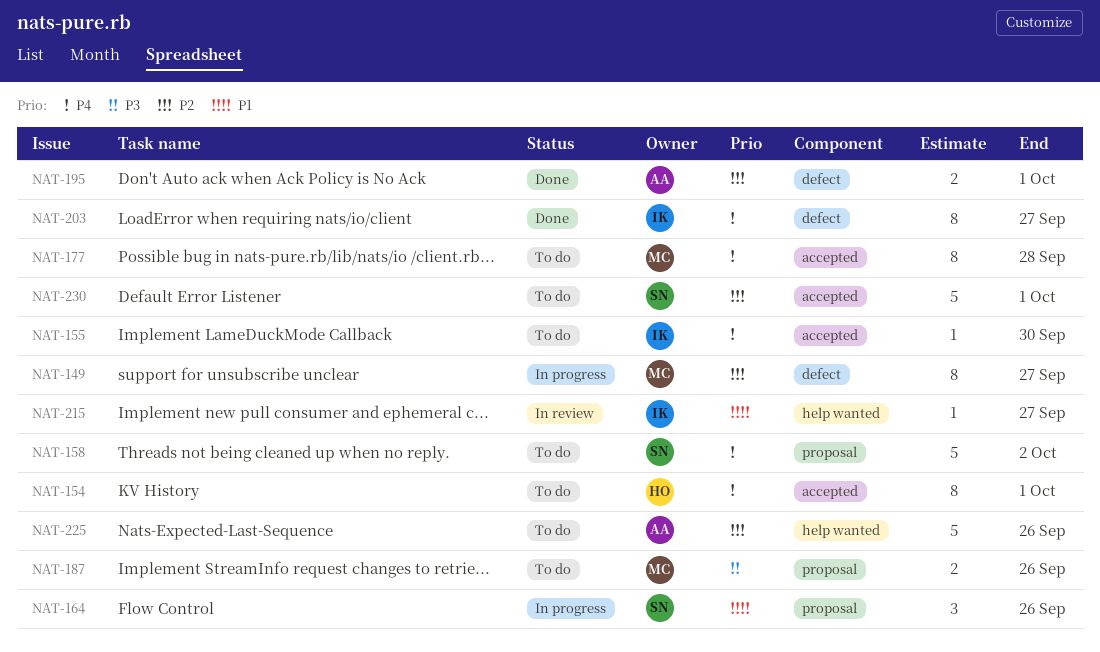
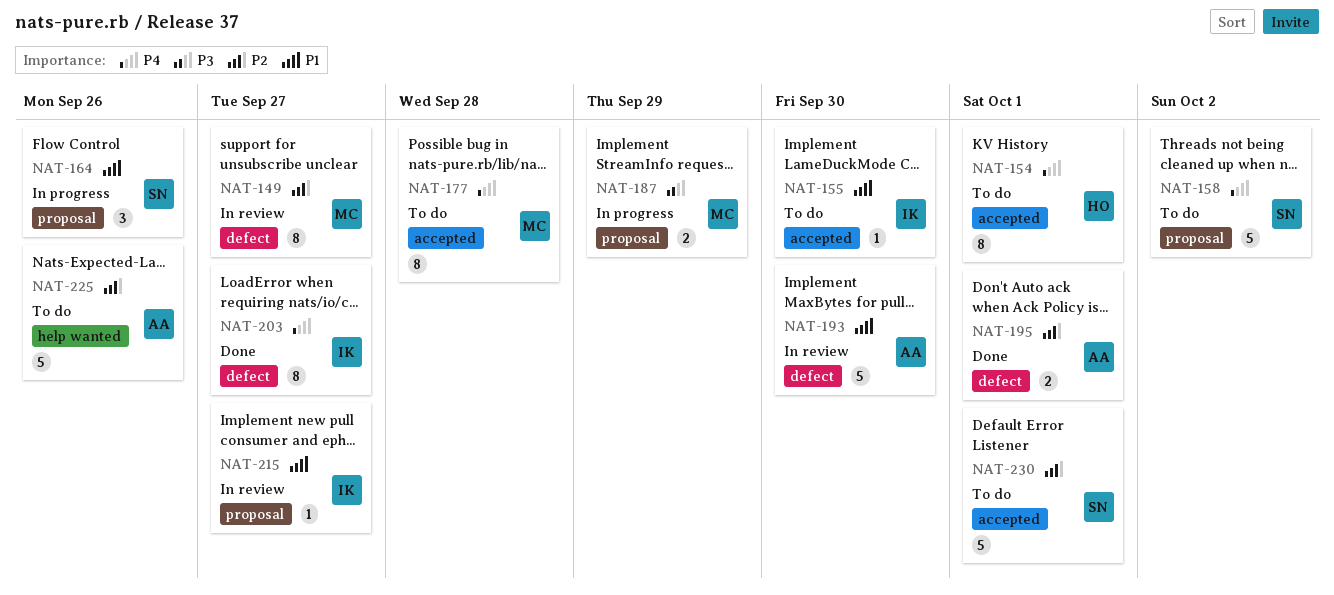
NAT-149, status: In progress -> In review
NAT-155, priority: P4 -> P1
NAT-187, status: To do -> In progress
NAT-187, due: Sep 26 -> Sep 29
NAT-193: none -> present
NAT-215, label: help wanted -> proposal

